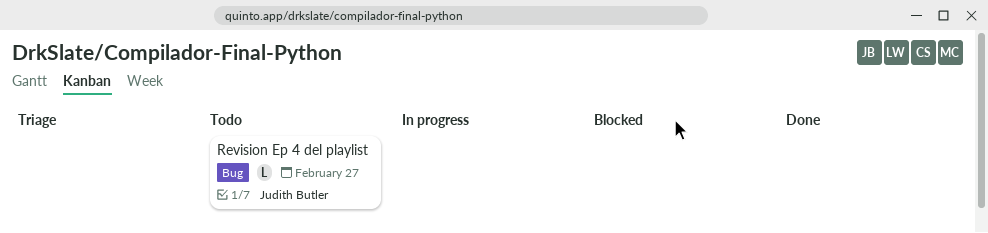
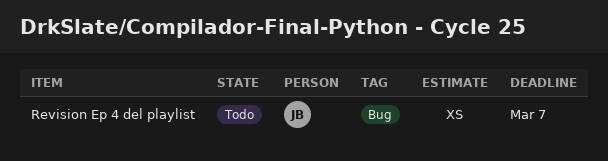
Revision Ep 4 del playlist, estimate: L -> XS
Revision Ep 4 del playlist, due: Feb 27 -> Mar 7

